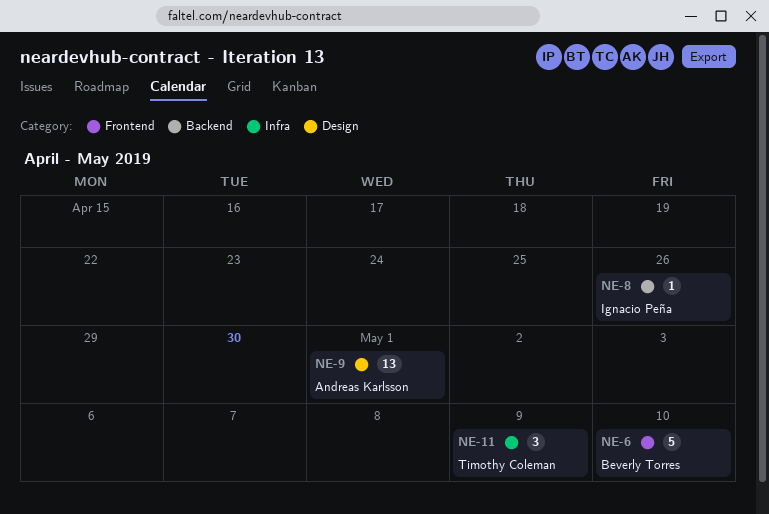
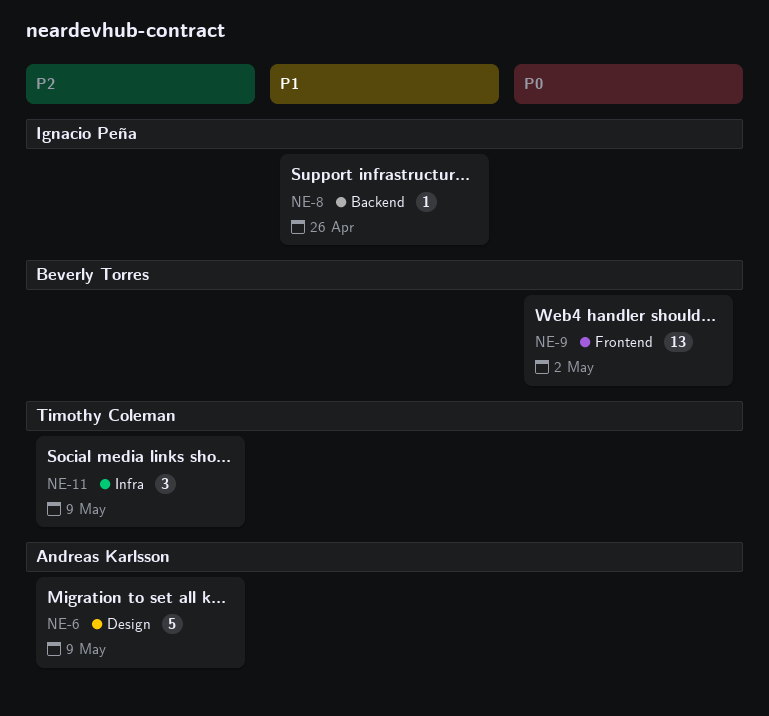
NE-6, owner: Beverly Torres -> Andreas Karlsson
NE-6, label: Frontend -> Design
NE-6, due: May 10 -> May 9
NE-9, owner: Andreas Karlsson -> Beverly Torres
NE-9, label: Design -> Frontend
NE-9, due: May 1 -> May 2

